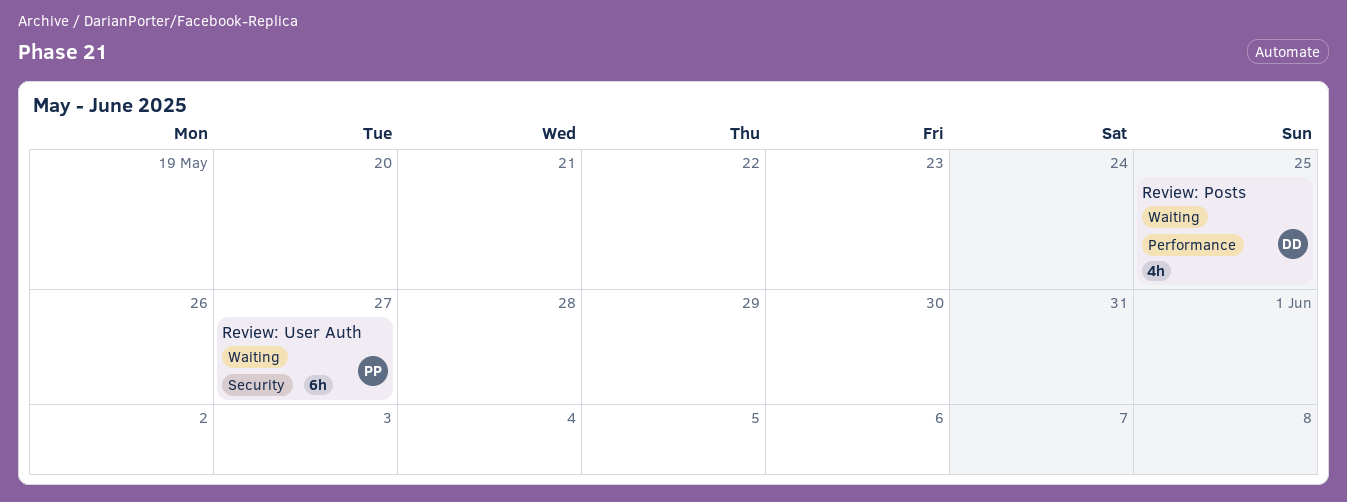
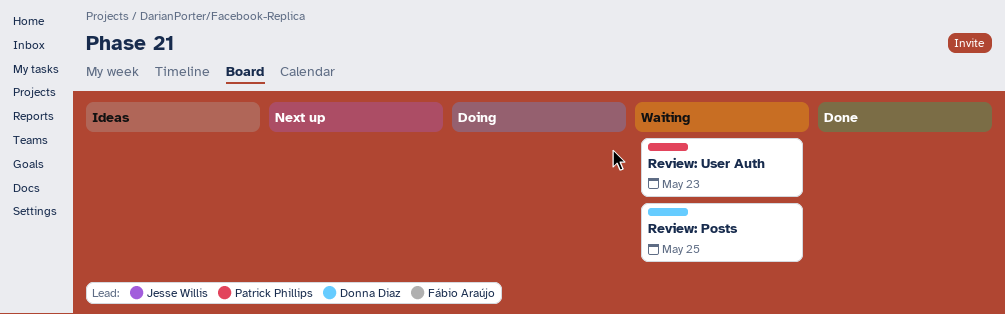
Review: User Auth, due: May 27 -> May 23

